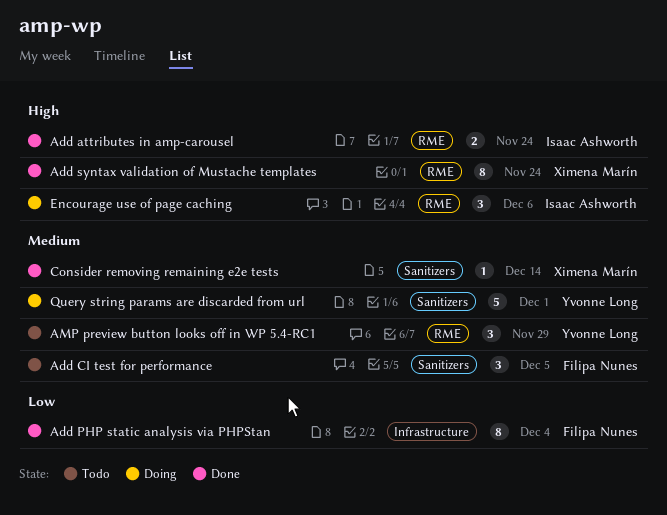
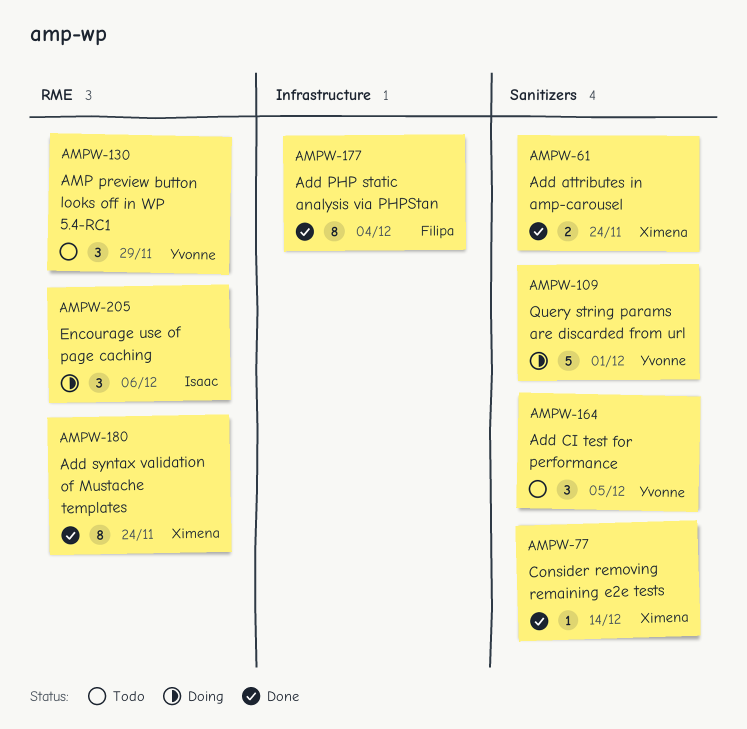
Add attributes in amp-carousel, owner: Isaac Ashworth -> Ximena Marín
Add attributes in amp-carousel, label: RME -> Sanitizers
Add CI test for performance, owner: Filipa Nunes -> Yvonne Long

